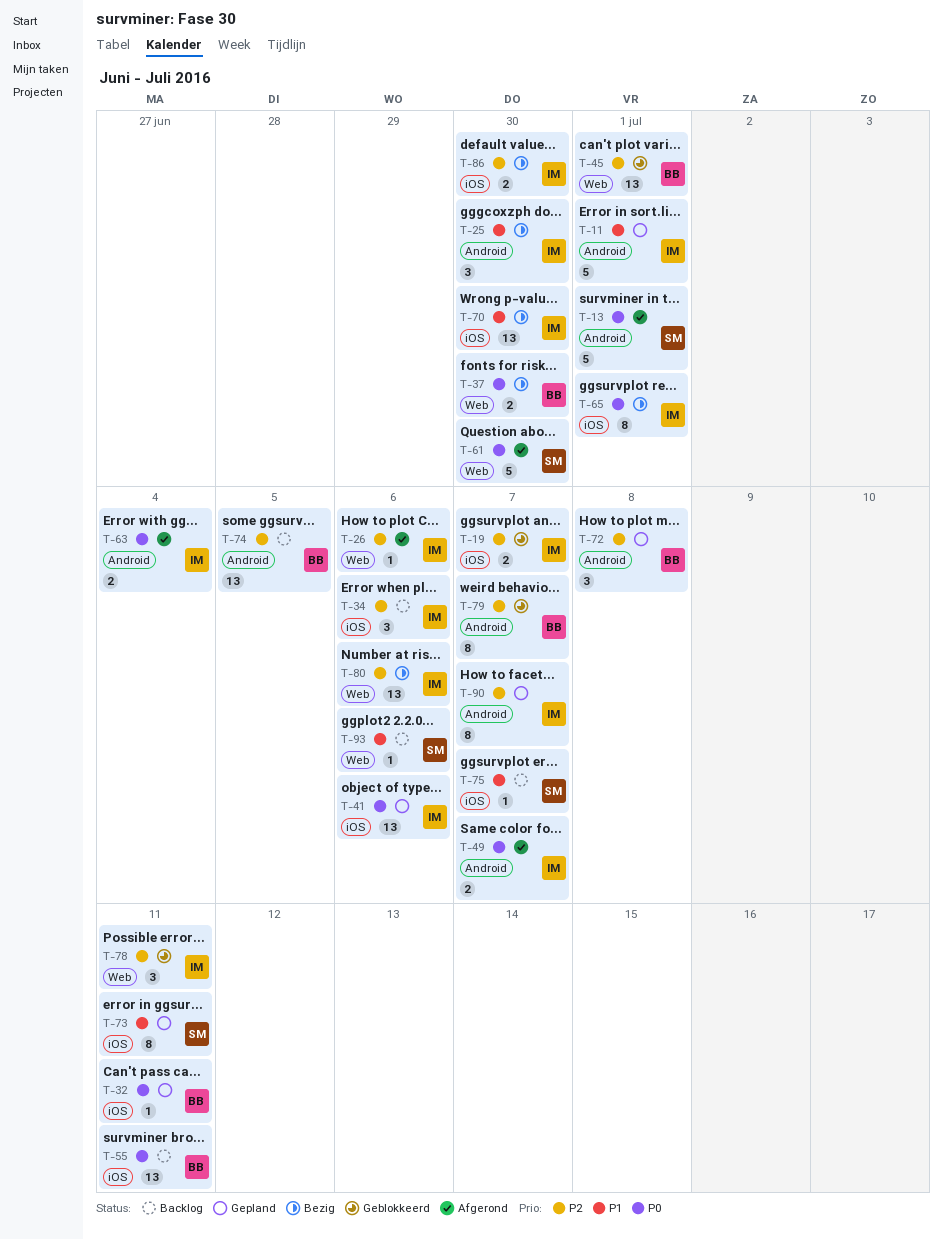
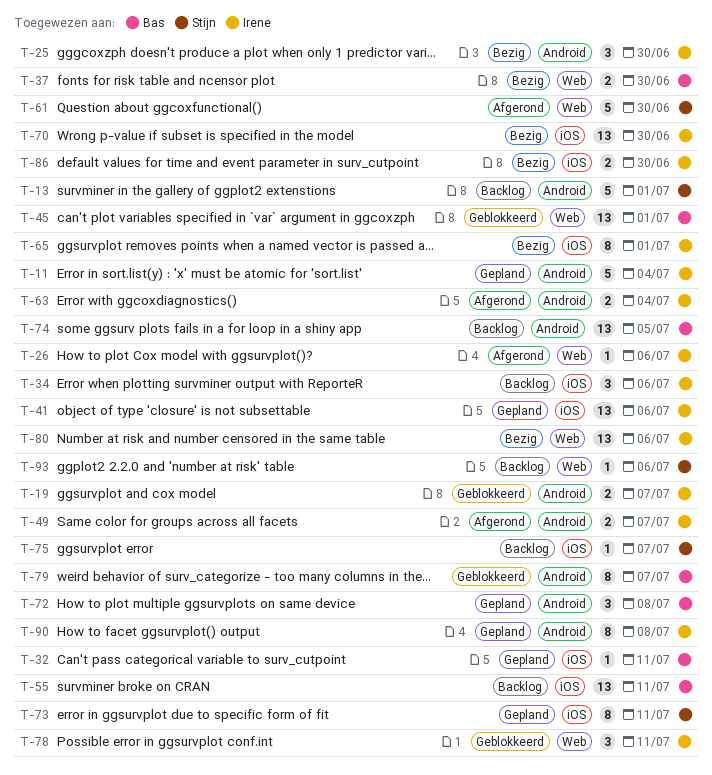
T-11, due: Jul 1 -> Jul 4
T-13, status: Afgerond -> Backlog
T-19, label: iOS -> Android
T-90, due: Jul 7 -> Jul 8

